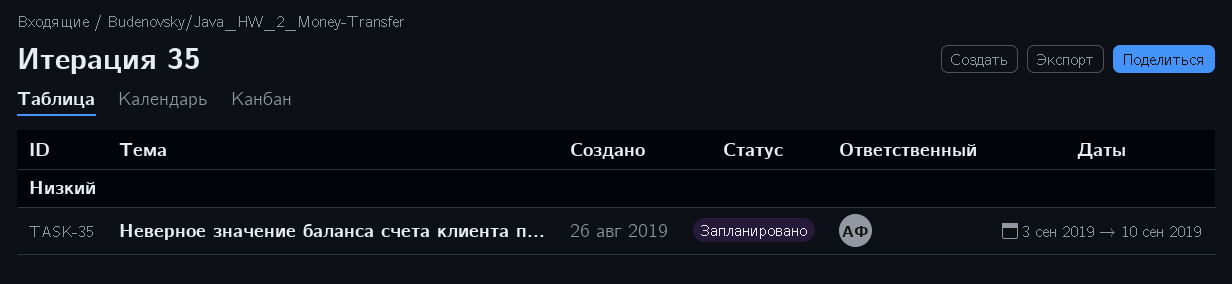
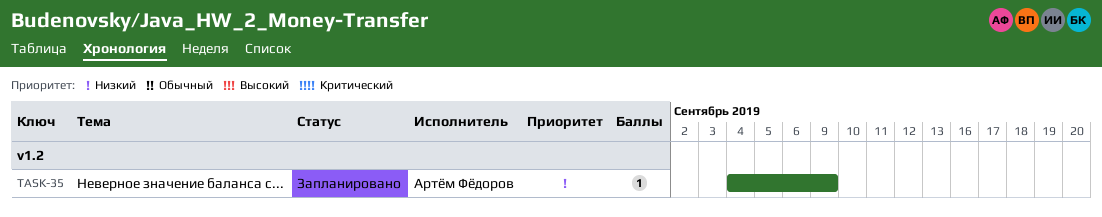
TASK-35, start: Sep 3 -> Sep 4
TASK-35, due: Sep 10 -> Sep 9

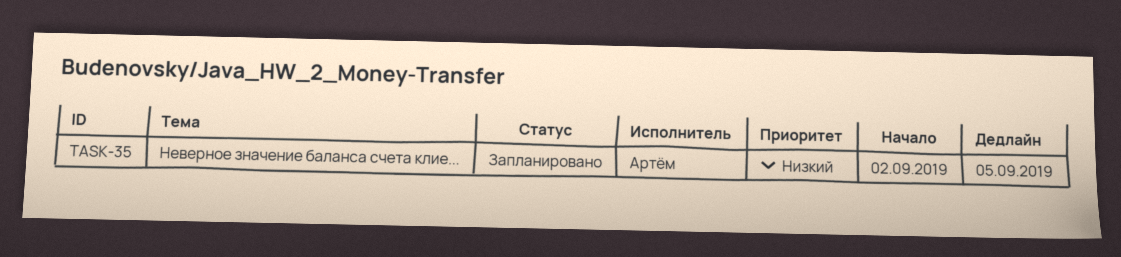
TASK-35, start: Sep 4 -> Sep 2
TASK-35, due: Sep 9 -> Sep 5

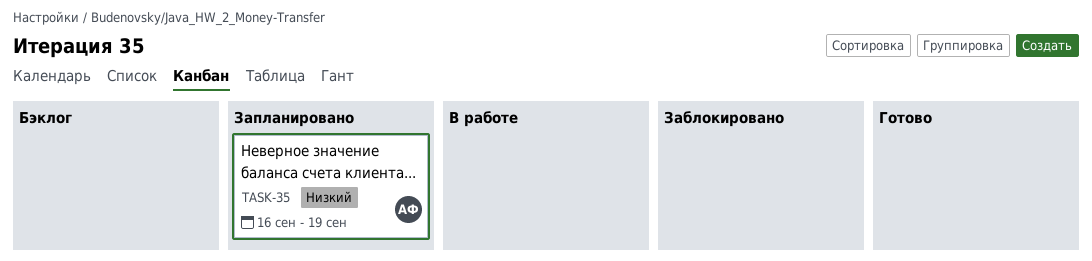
TASK-35, start: Sep 2 -> Sep 16
TASK-35, due: Sep 5 -> Sep 19

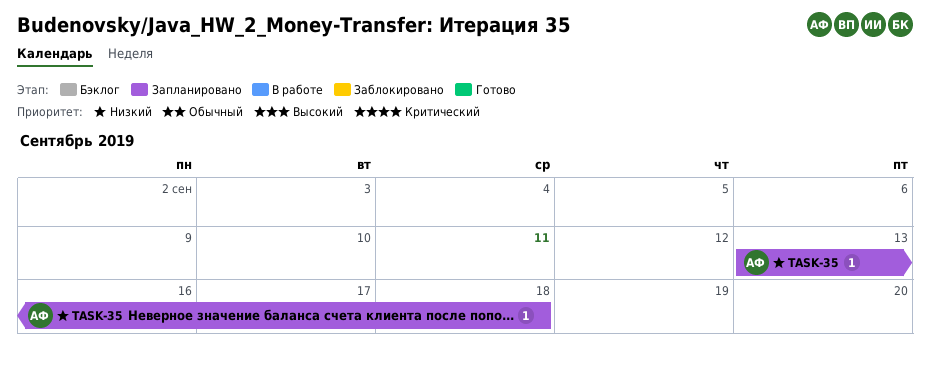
TASK-35, start: Sep 16 -> Sep 13
TASK-35, due: Sep 19 -> Sep 18

